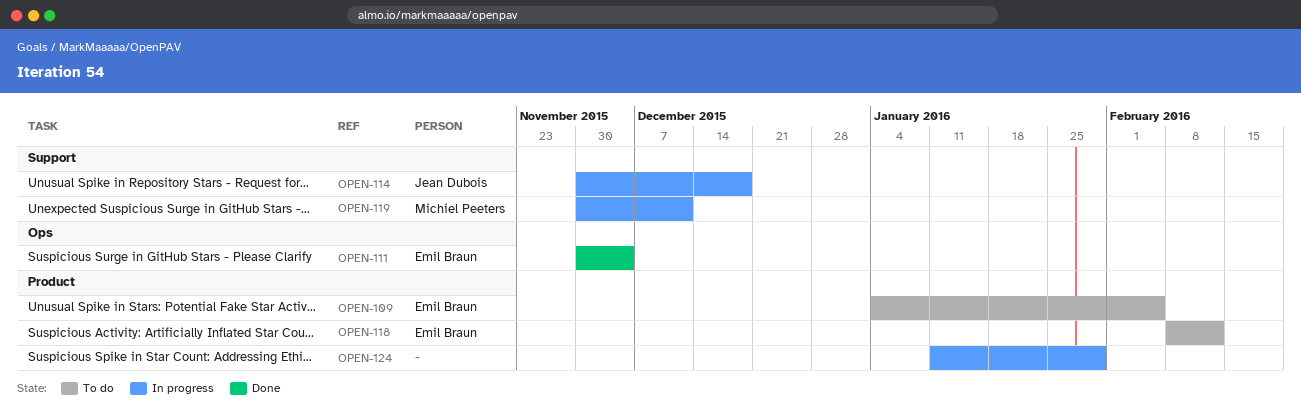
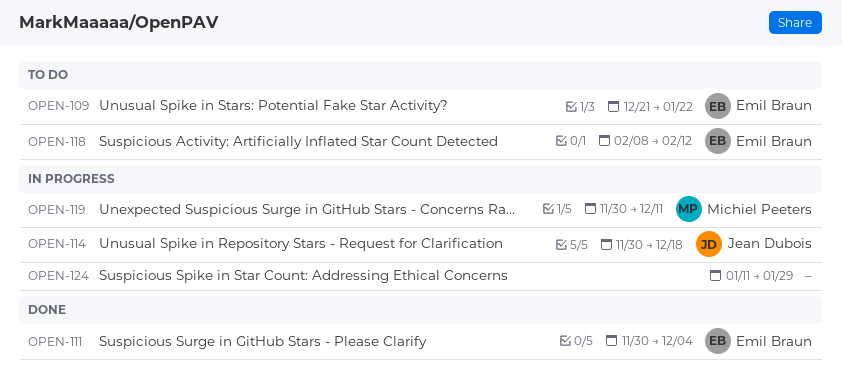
OPEN-109, start: Jan 4 -> Dec 21
OPEN-109, due: Feb 5 -> Jan 22

